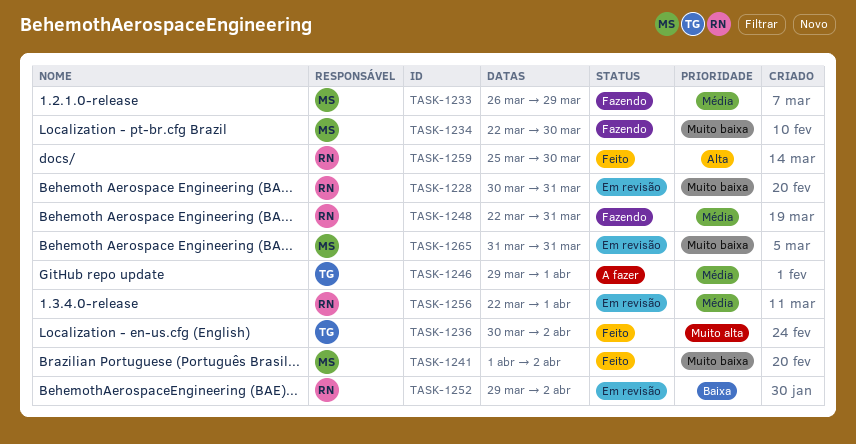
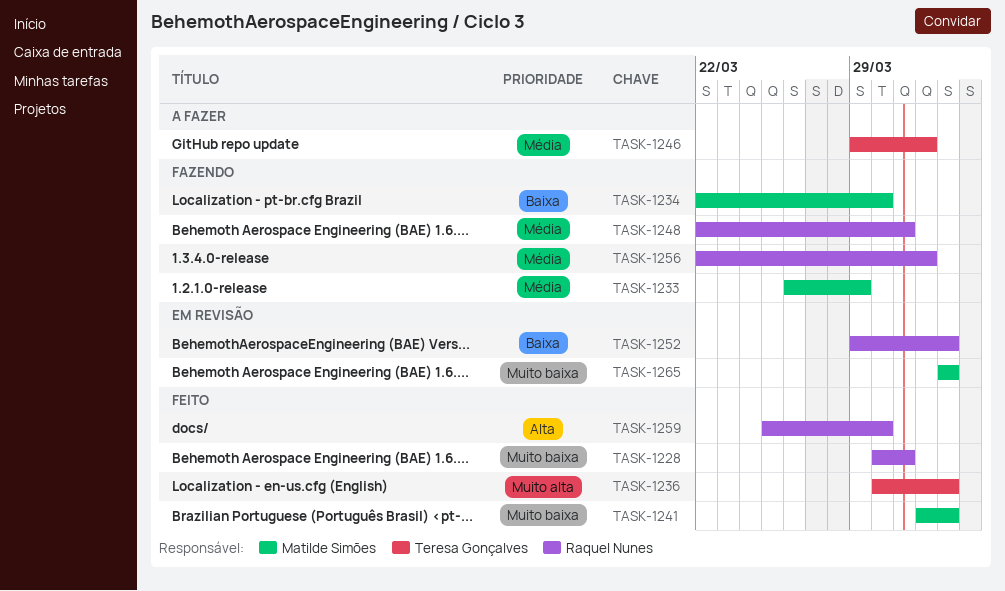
TASK-1228, status: Em revisão -> Feito
TASK-1234, priority: Muito baixa -> Baixa
TASK-1256, status: Em revisão -> Fazendo
TASK-1265, start: Mar 31 -> Apr 2
TASK-1265, due: Mar 31 -> Apr 2

